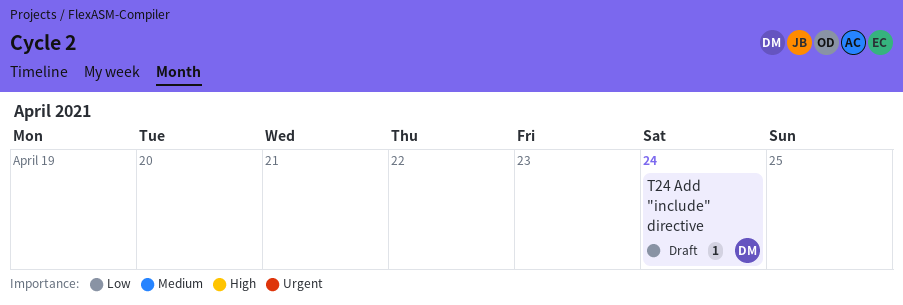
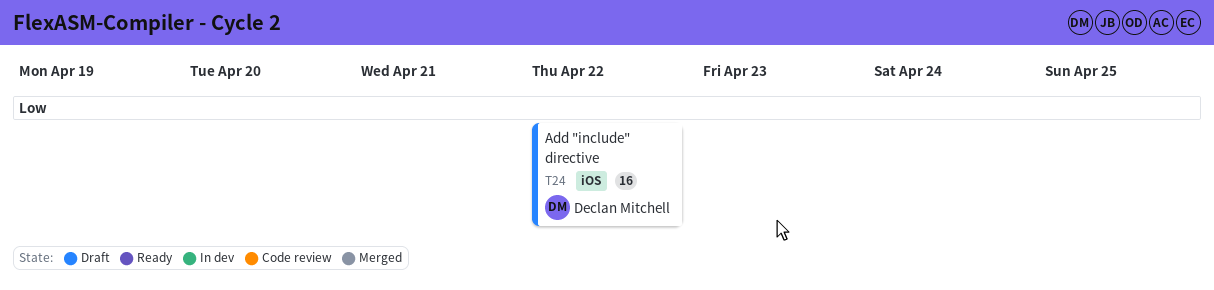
T24, estimate: 1 -> 16
T24, due: Apr 24 -> Apr 22

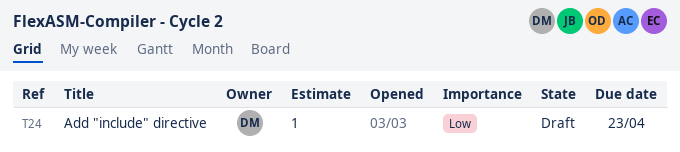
T24, estimate: 16 -> 1
T24, due: Apr 22 -> Apr 23

